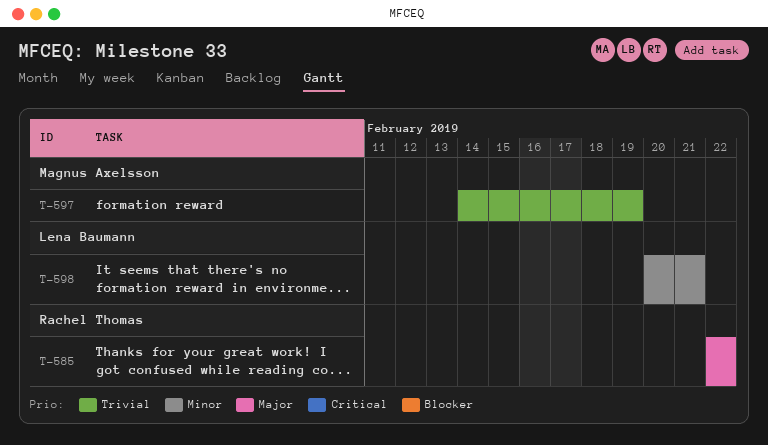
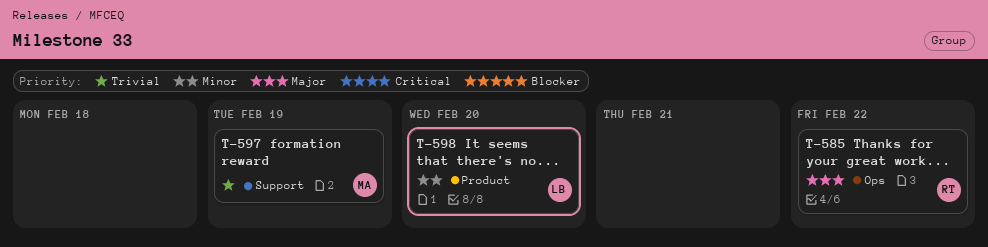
T-598, due: Feb 21 -> Feb 20

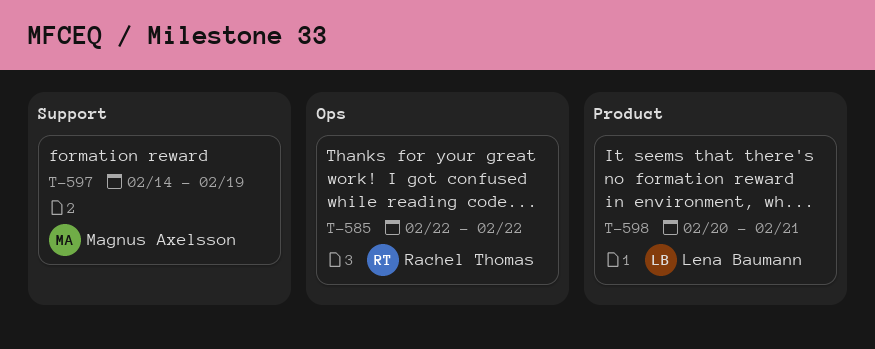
T-598, due: Feb 20 -> Feb 21

